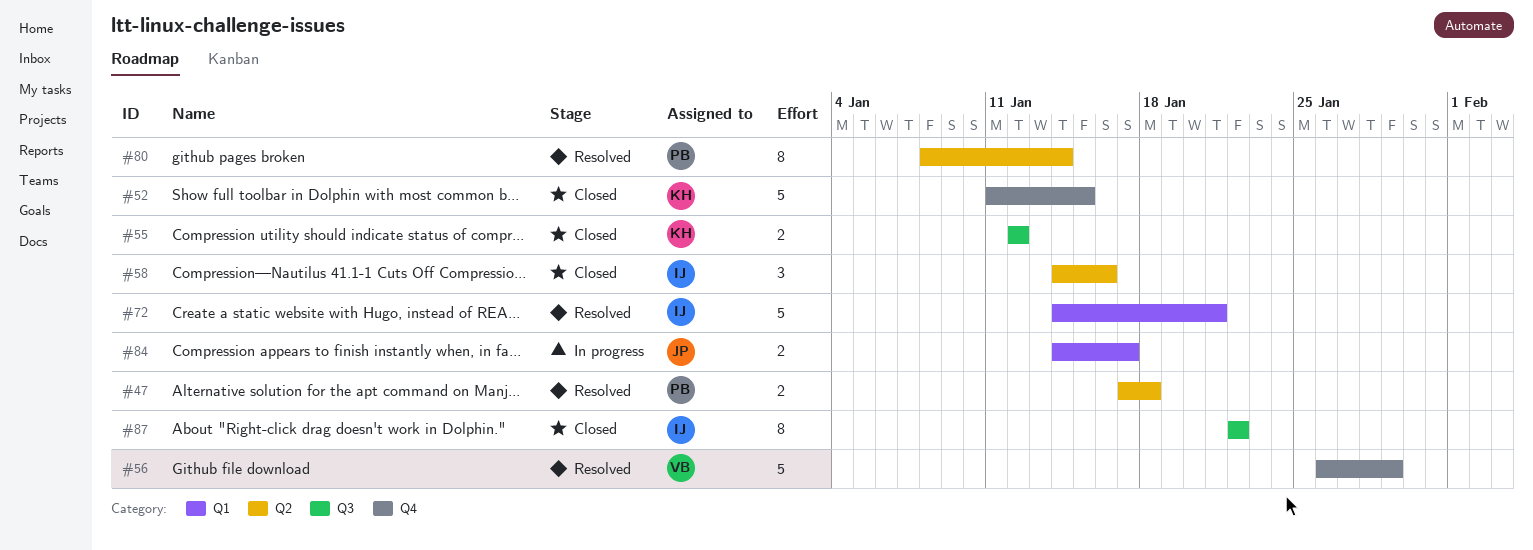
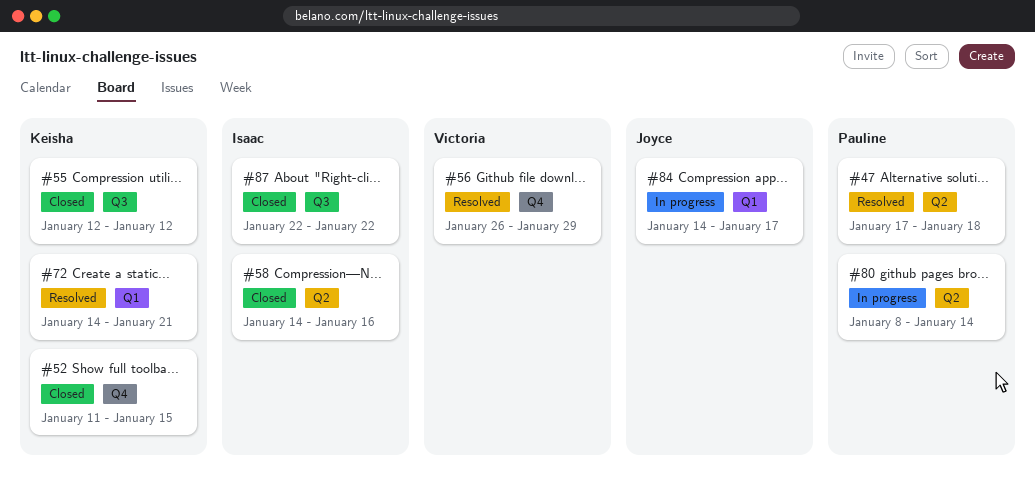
#72, owner: Isaac -> Keisha
#80, status: Resolved -> In progress

